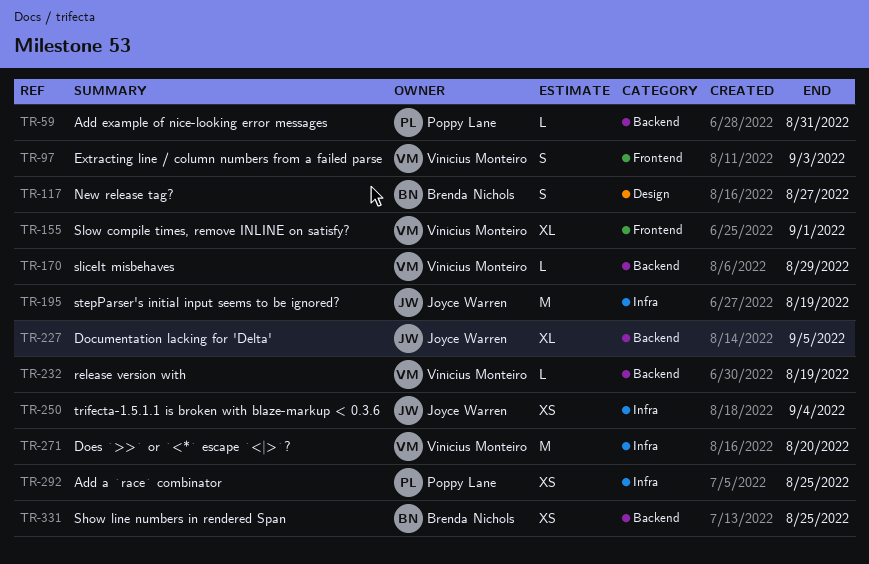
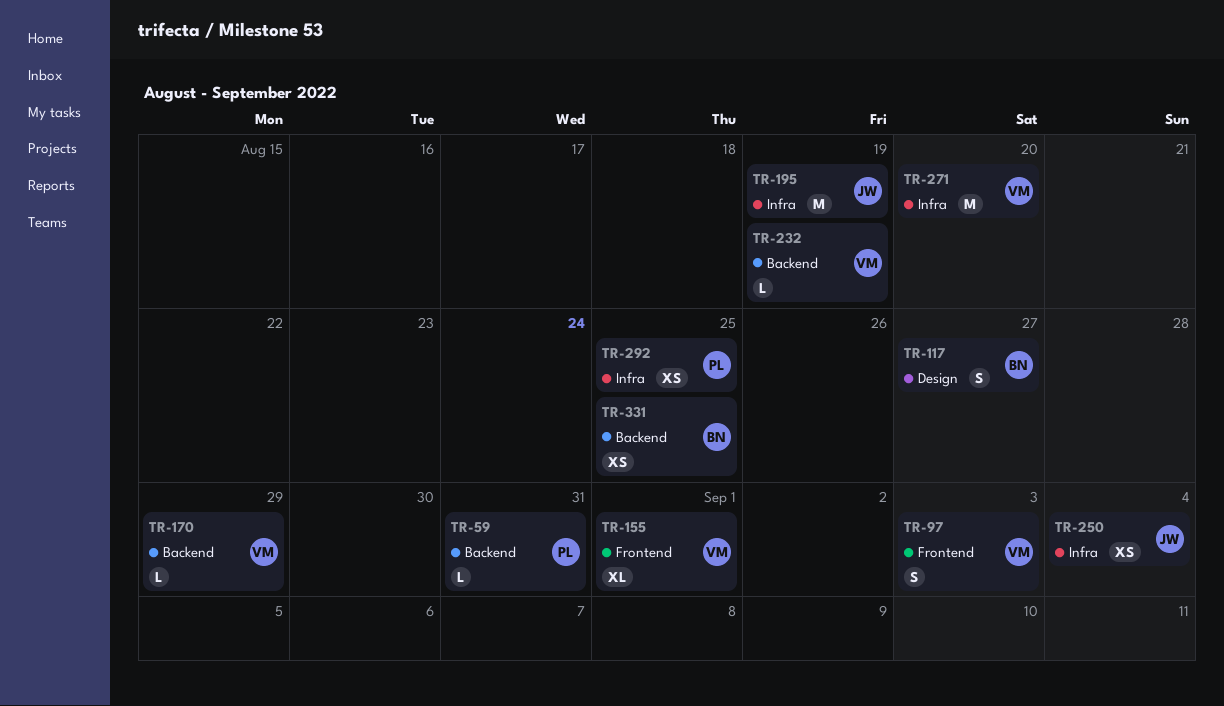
TR-227: present -> none

